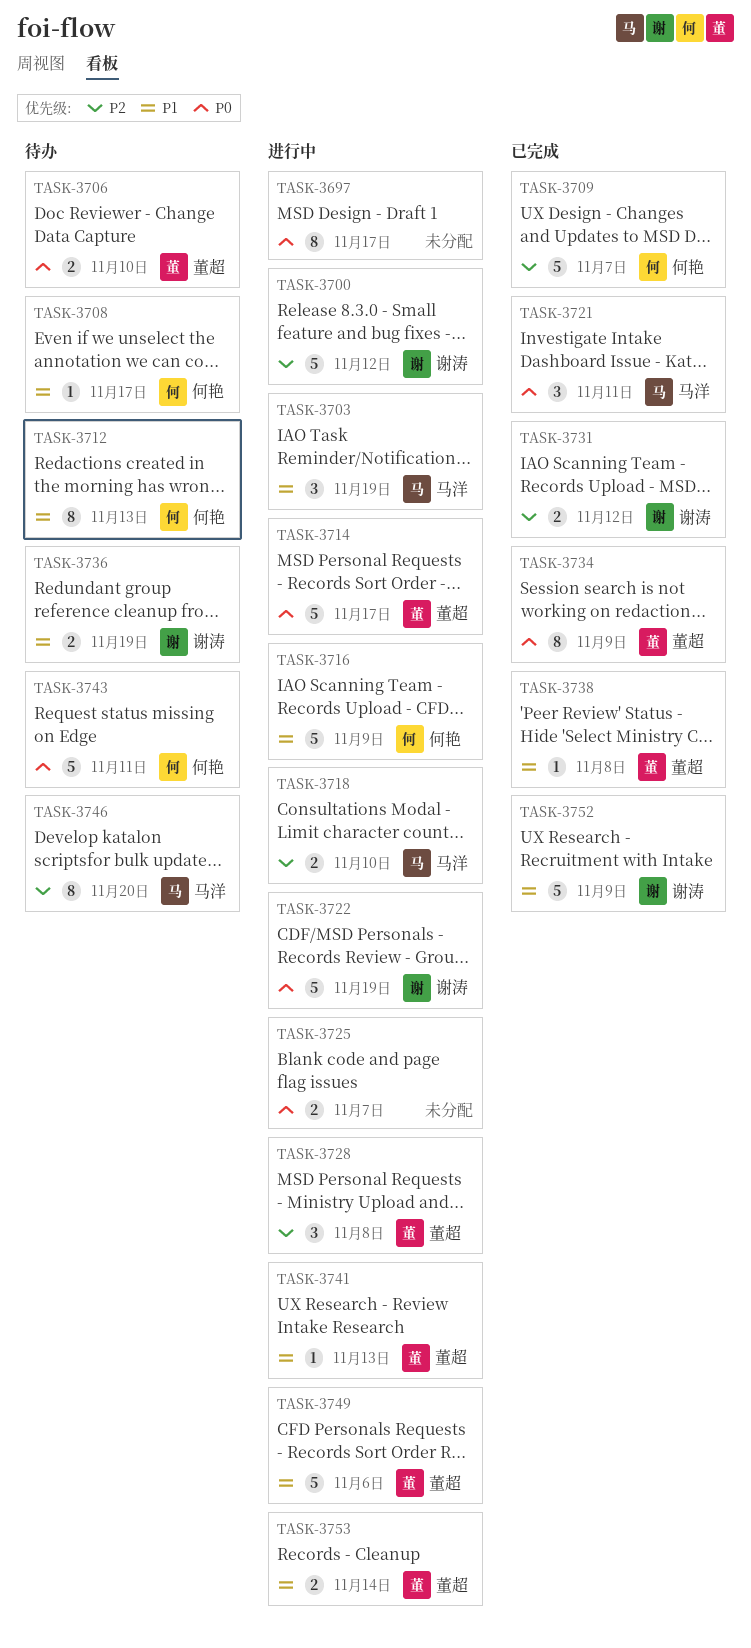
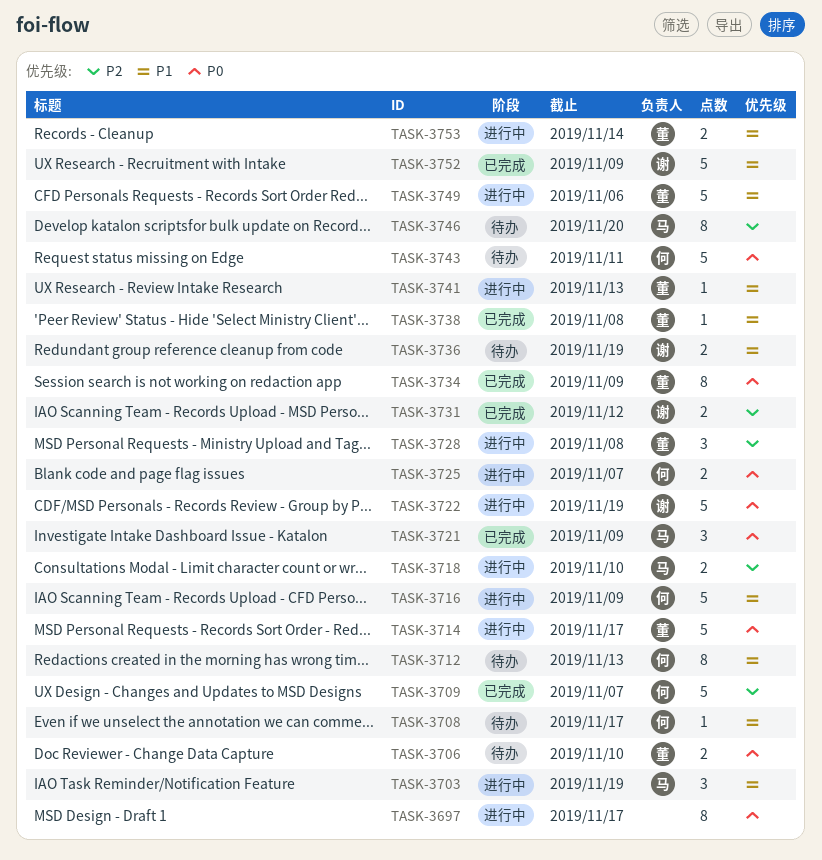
TASK-3700: present -> none
TASK-3721, due: Nov 11 -> Nov 9
TASK-3725, owner: none -> 何艳

